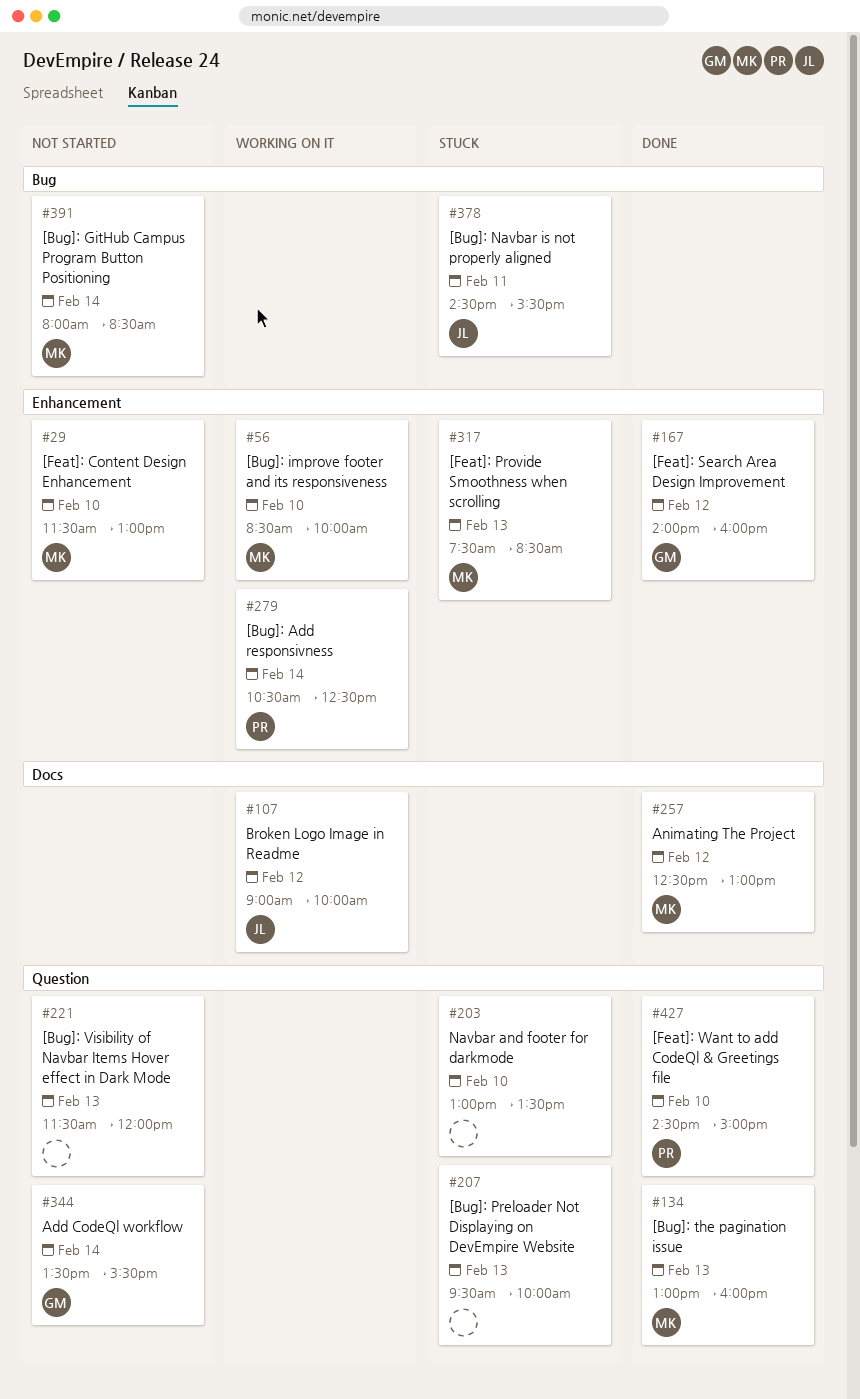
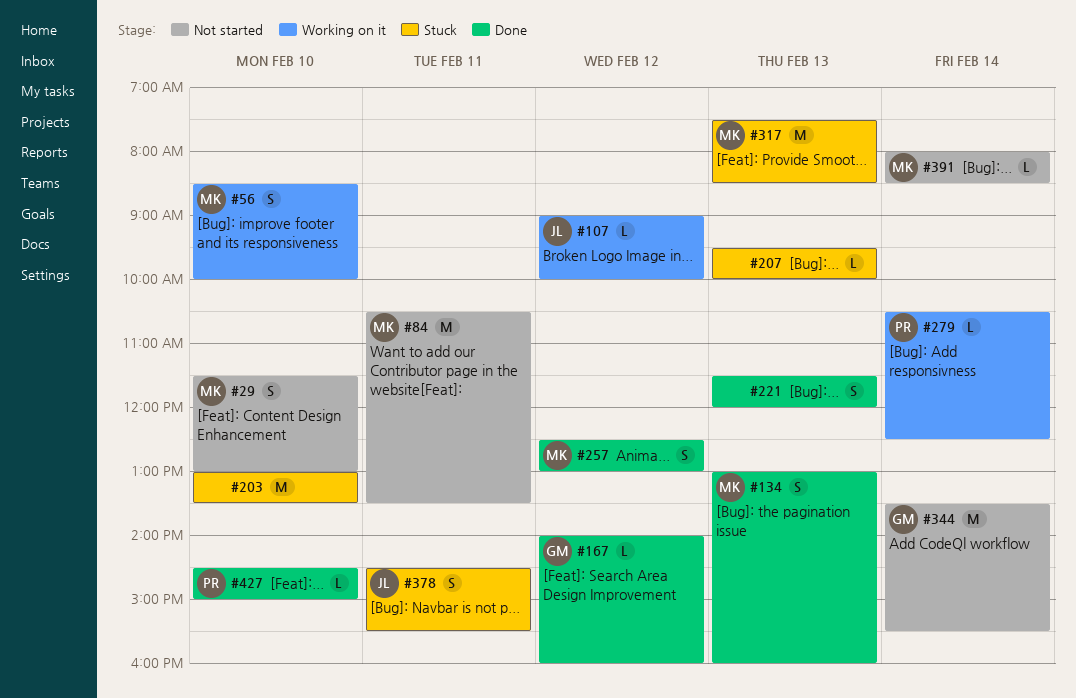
#84: none -> present
#221, status: Not started -> Done

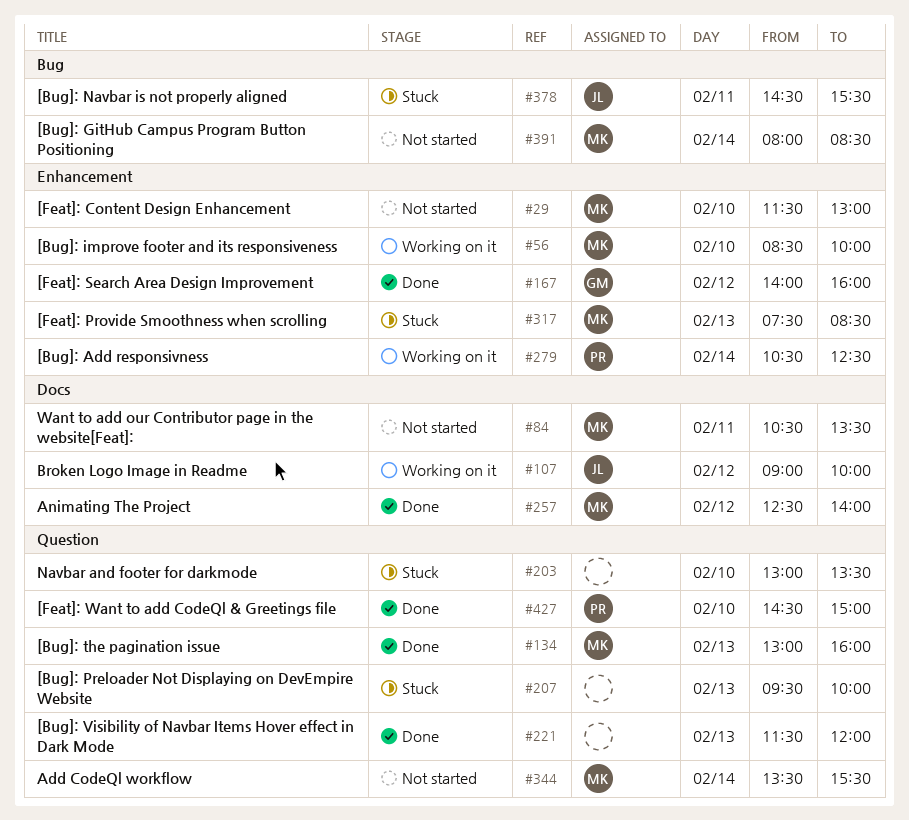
#257, ends: 13:00 -> 14:00
#344, owner: GM -> MK

